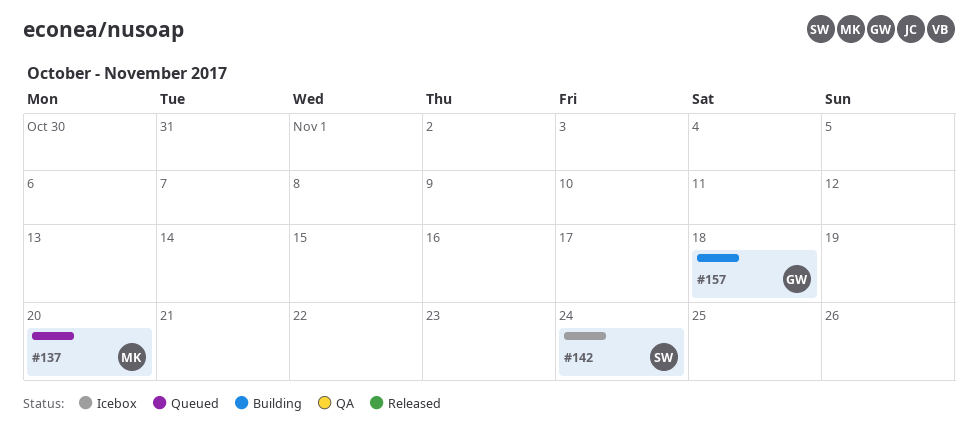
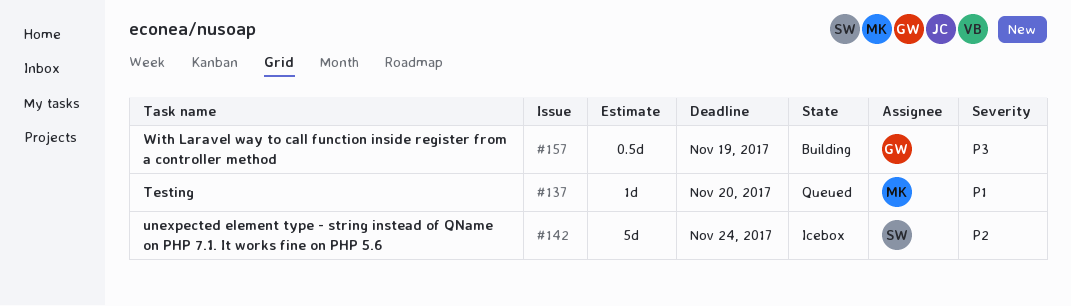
#157, due: Nov 18 -> Nov 19

